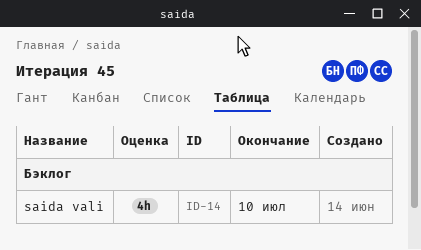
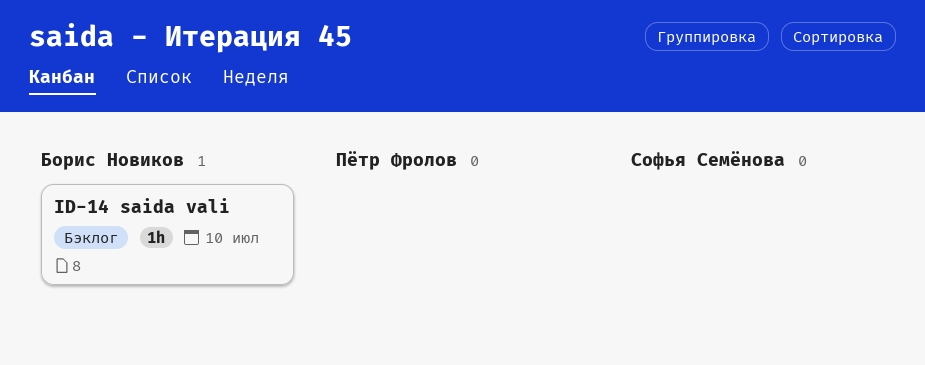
ID-14, estimate: 4h -> 1h

